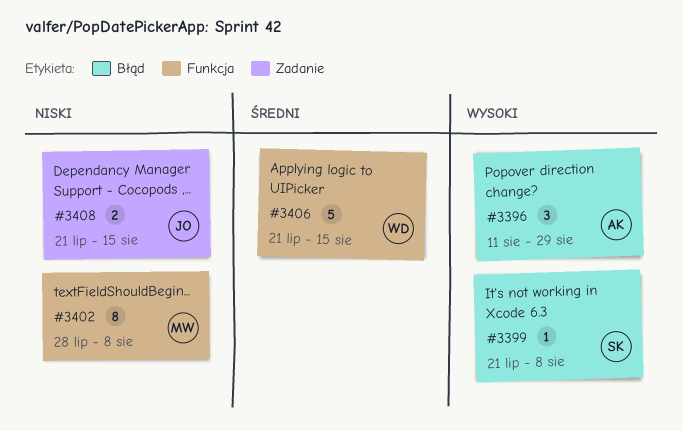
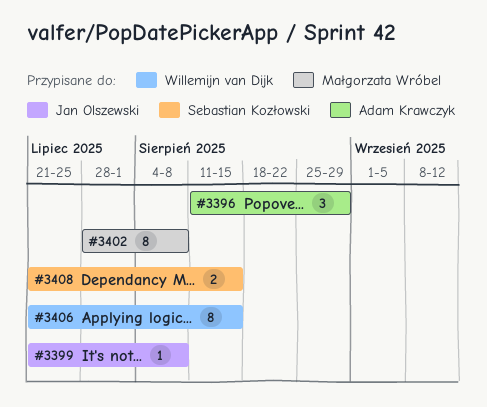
#3399, owner: Sebastian Kozłowski -> Jan Olszewski
#3406, estimate: 5 -> 8
#3408, owner: Jan Olszewski -> Sebastian Kozłowski

